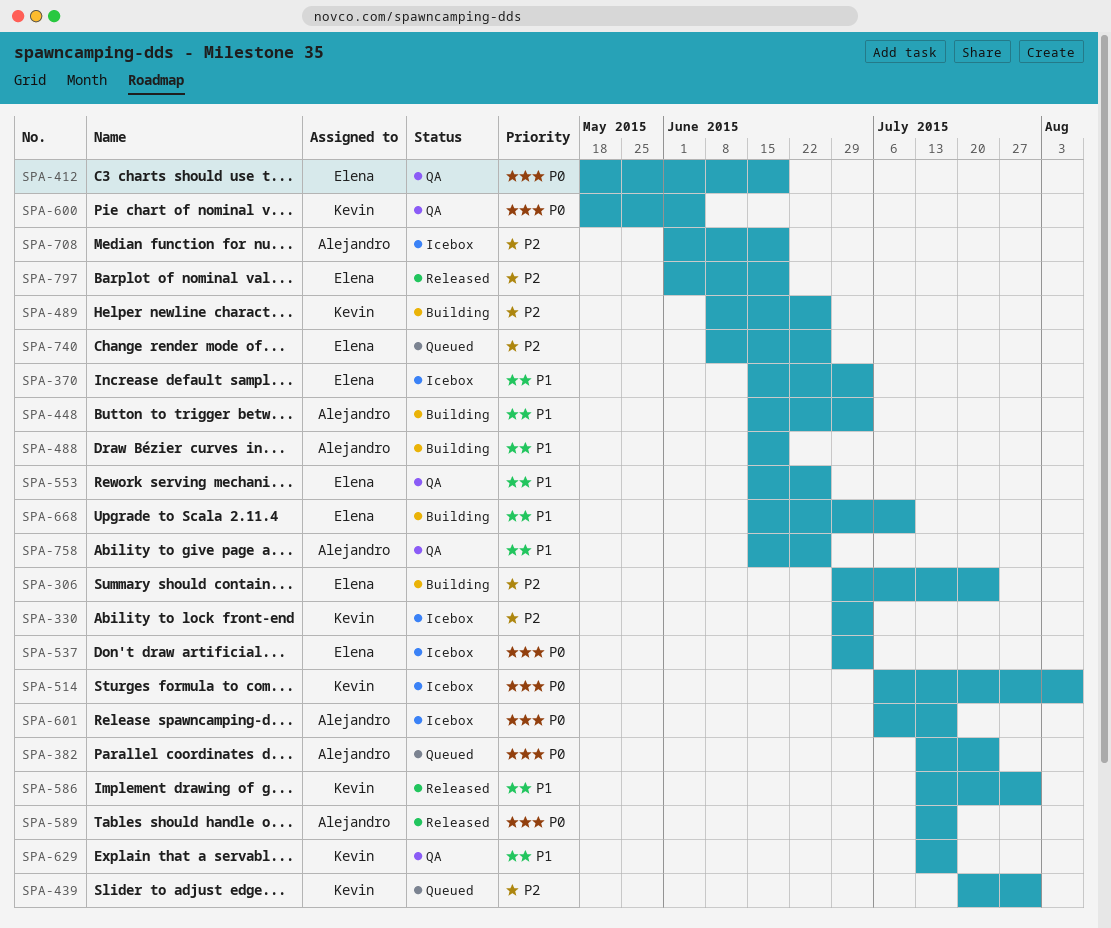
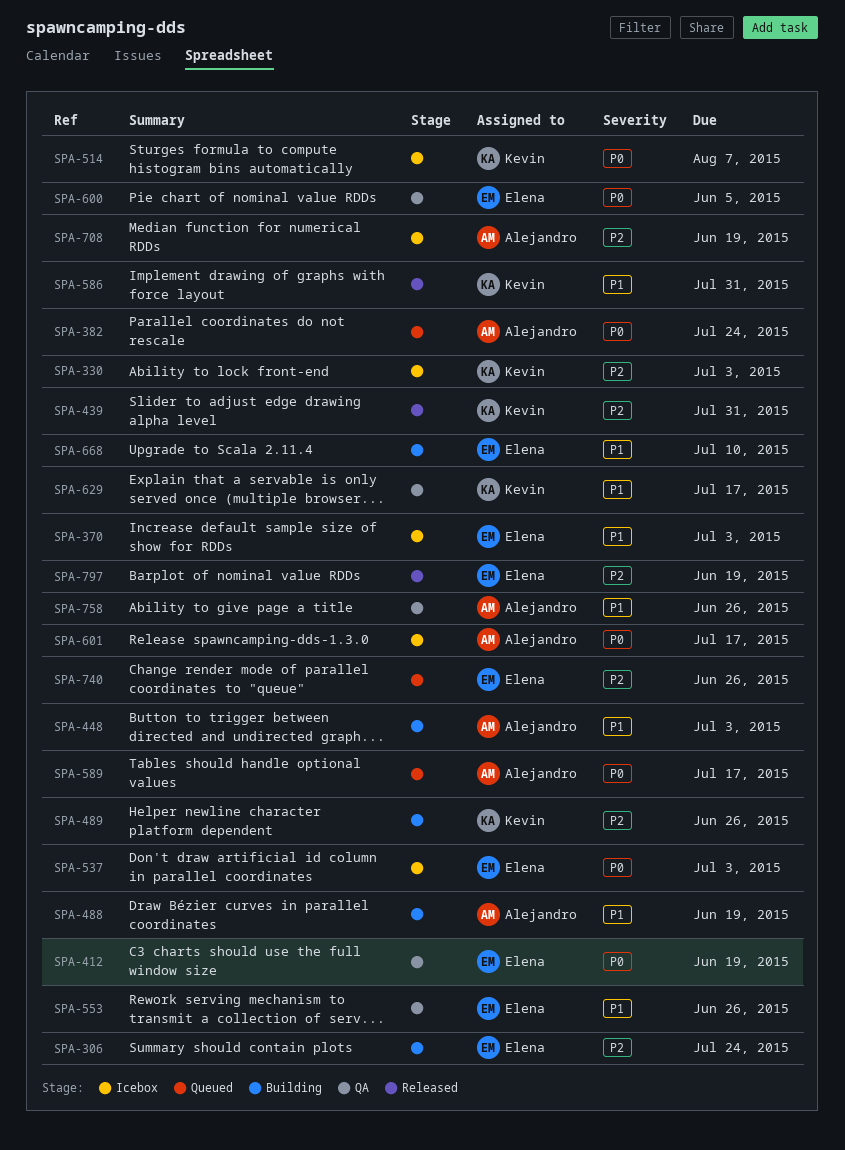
SPA-439, status: Queued -> Released
SPA-589, status: Released -> Queued
SPA-600, owner: Kevin -> Elena

